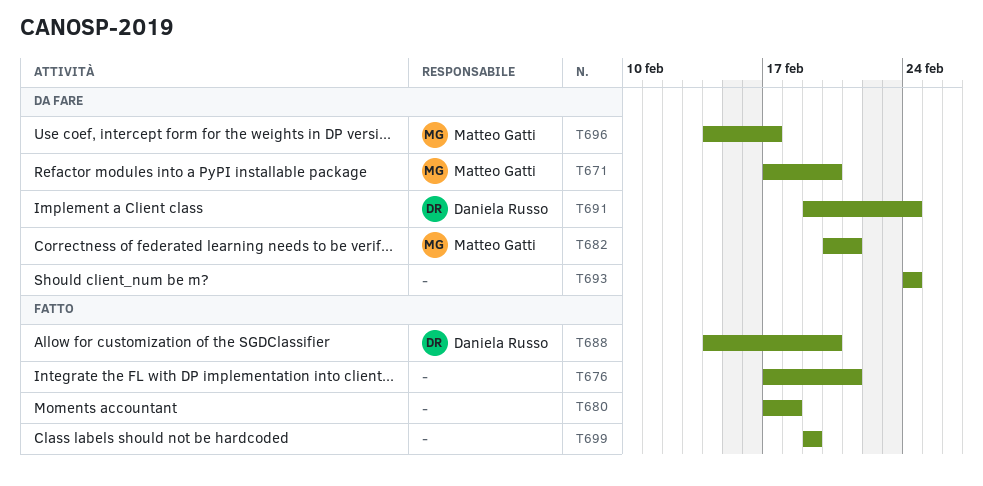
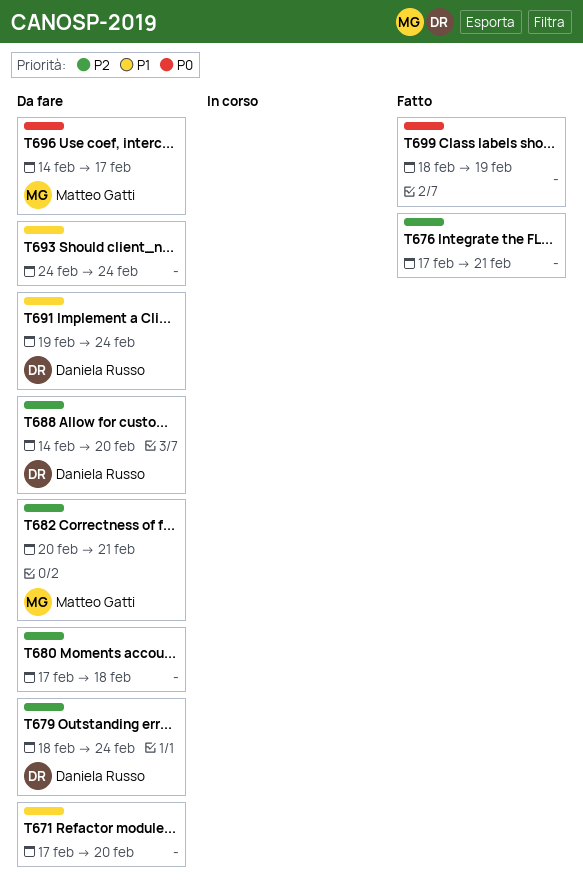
T671, owner: Matteo Gatti -> none
T679: none -> present
T680, status: Fatto -> Da fare
T688, status: Fatto -> Da fare
T699, start: Feb 19 -> Feb 18

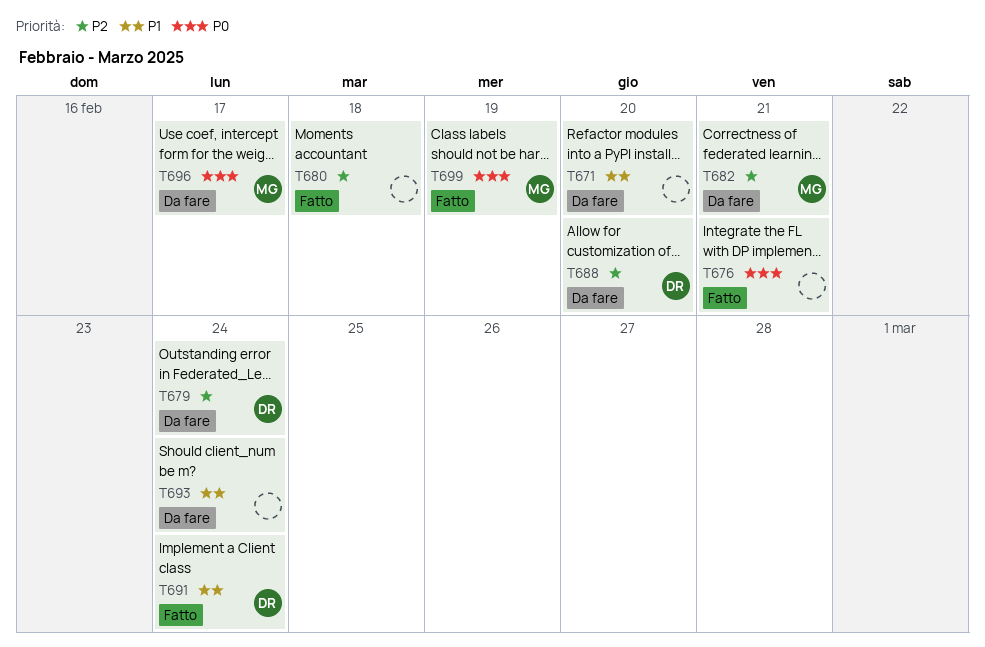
T676, priority: P2 -> P0
T680, status: Da fare -> Fatto
T691, status: Da fare -> Fatto
T699, owner: none -> Matteo Gatti

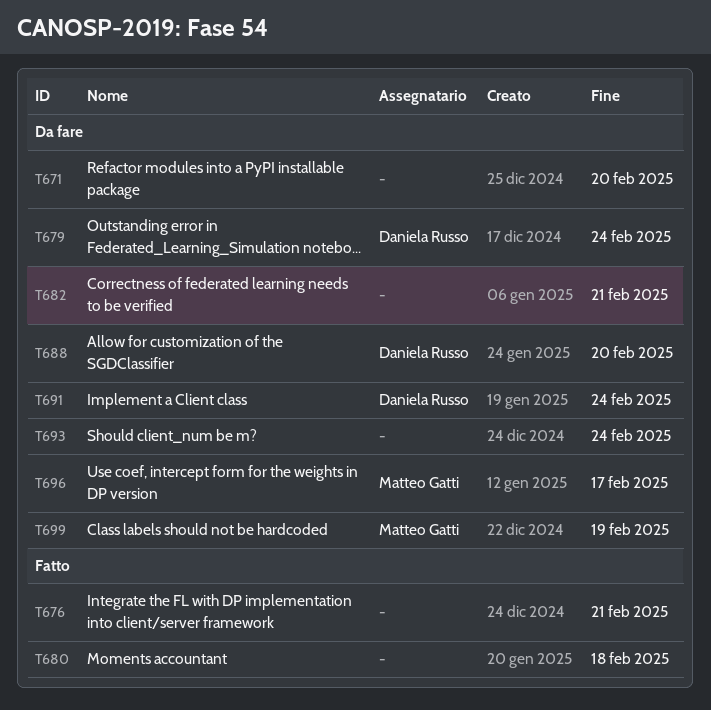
T682, owner: Matteo Gatti -> none
T691, status: Fatto -> Da fare
T699, status: Fatto -> Da fare

